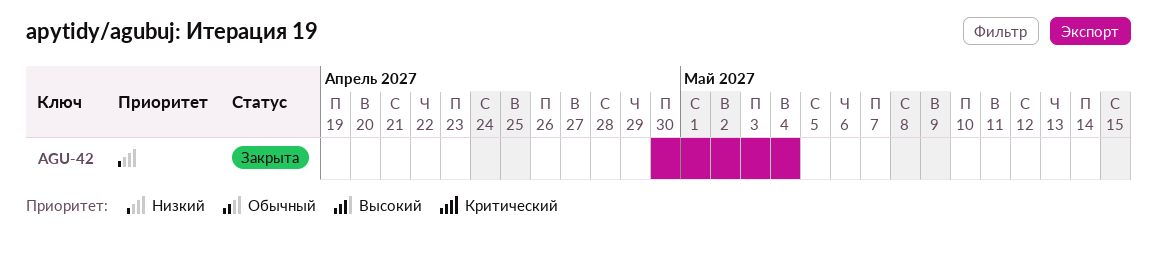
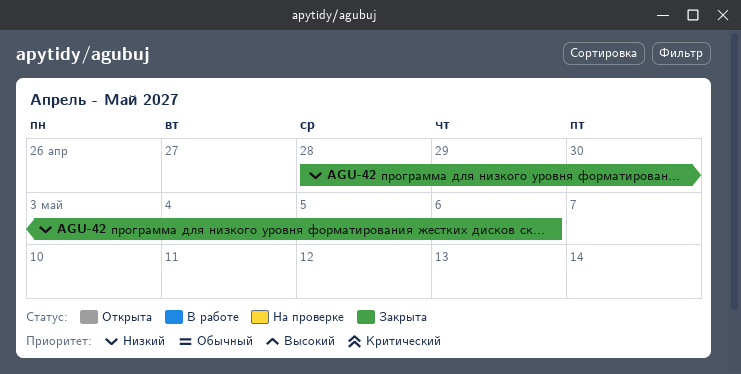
AGU-42, start: Apr 30 -> Apr 28
AGU-42, due: May 4 -> May 6

